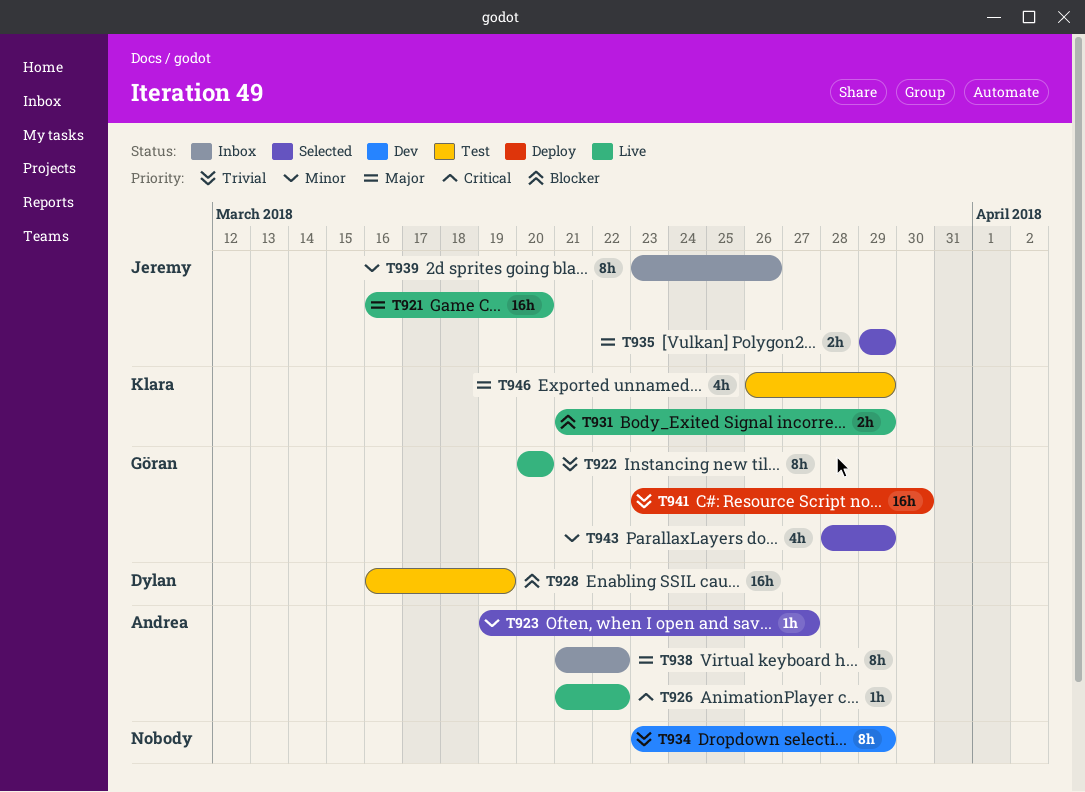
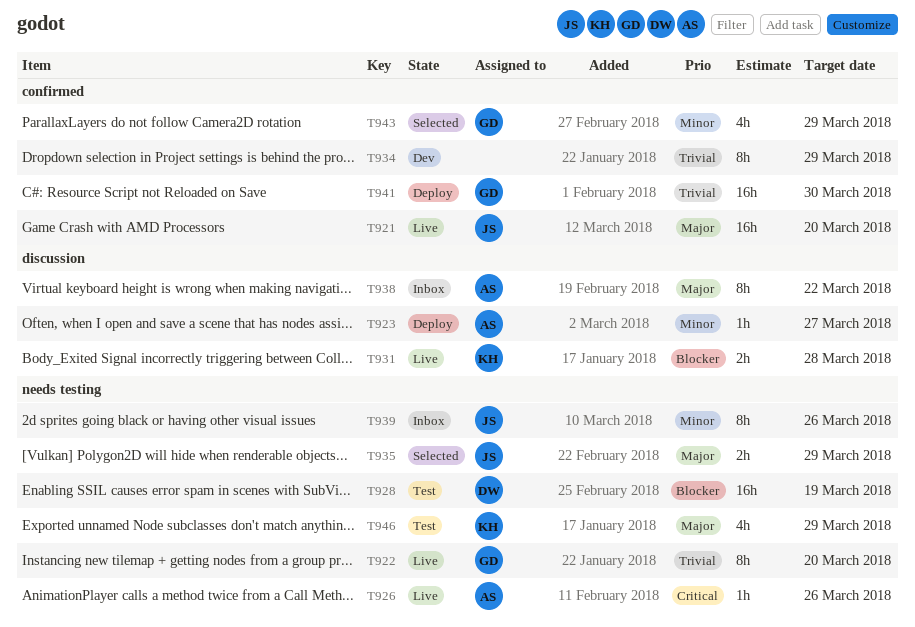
T923, status: Selected -> Deploy
T926, due: Mar 22 -> Mar 26
T931, due: Mar 29 -> Mar 28

